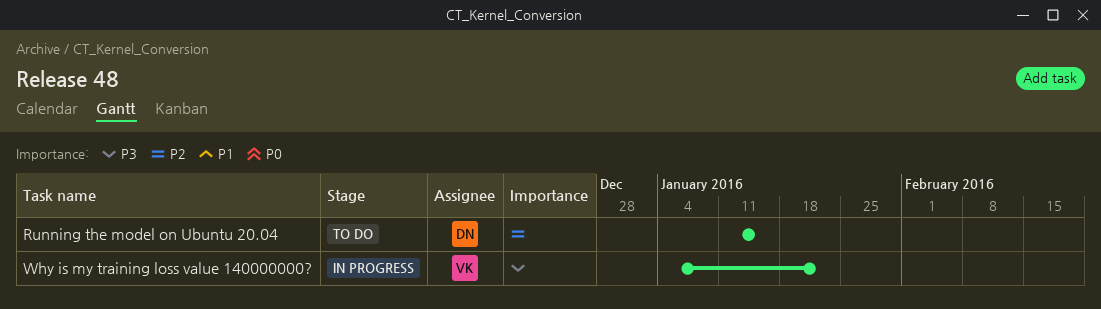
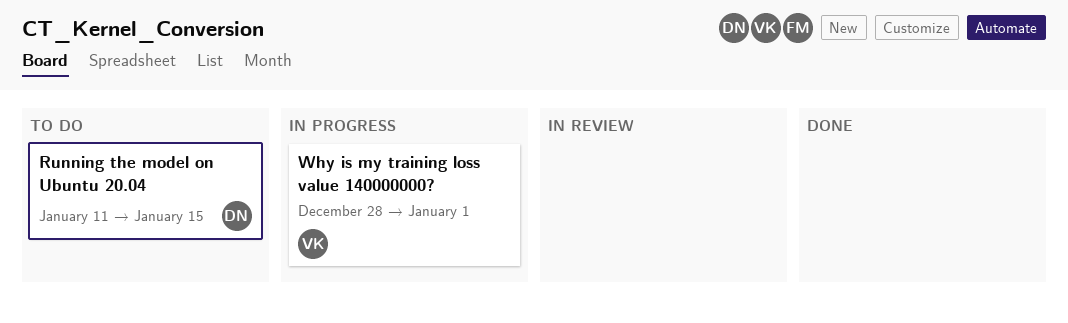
Why is my training loss value 140000000?, start: Jan 4 -> Dec 28
Why is my training loss value 140000000?, due: Jan 22 -> Jan 1

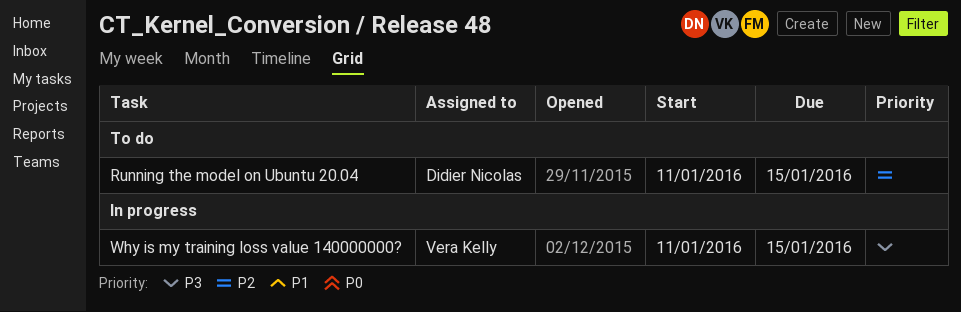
Why is my training loss value 140000000?, start: Dec 28 -> Jan 11
Why is my training loss value 140000000?, due: Jan 1 -> Jan 15

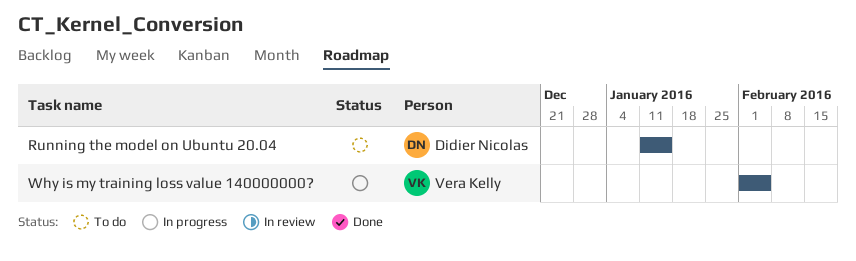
Why is my training loss value 140000000?, start: Jan 11 -> Feb 1
Why is my training loss value 140000000?, due: Jan 15 -> Feb 5

